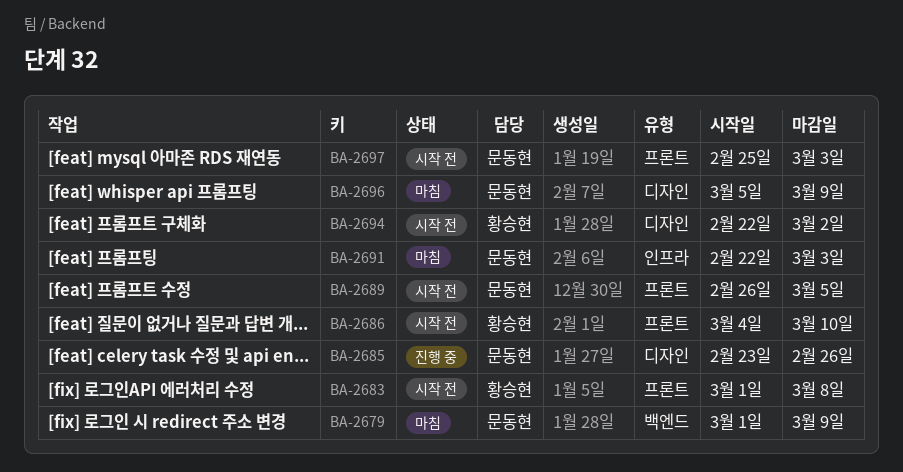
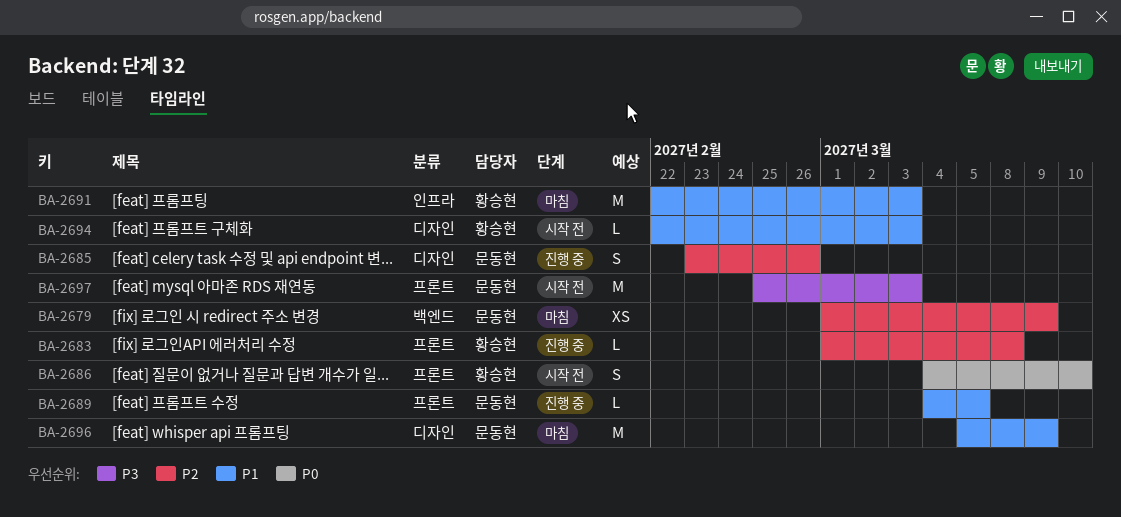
BA-2683, status: 시작 전 -> 진행 중
BA-2689, status: 시작 전 -> 진행 중
BA-2689, start: Feb 26 -> Mar 4
BA-2691, owner: 문동현 -> 황승현
BA-2694, due: Mar 2 -> Mar 3

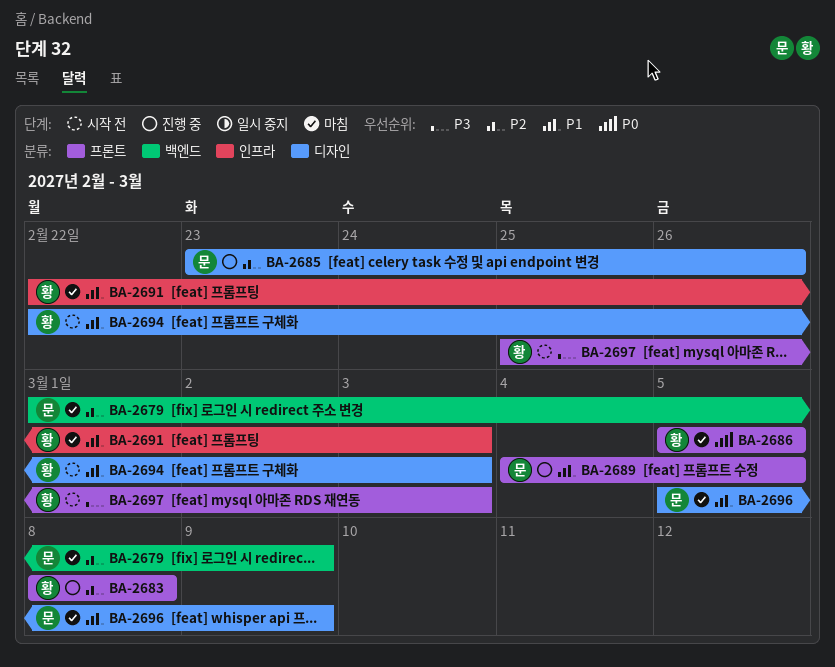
BA-2683, start: Mar 1 -> Mar 8
BA-2686, status: 시작 전 -> 마침
BA-2686, start: Mar 4 -> Mar 5
BA-2686, due: Mar 10 -> Mar 5
BA-2697, owner: 문동현 -> 황승현

